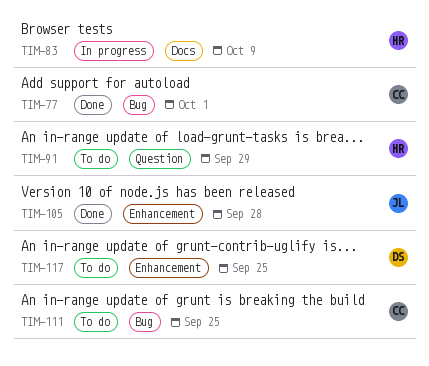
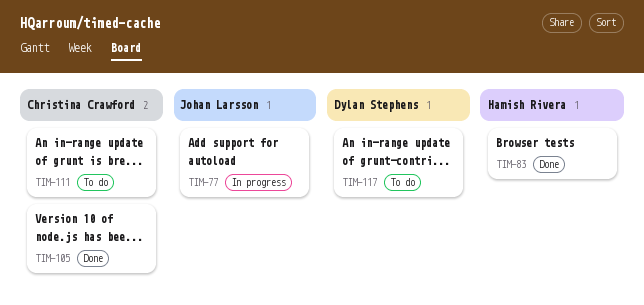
TIM-77, status: Done -> In progress
TIM-77, owner: Christina Crawford -> Johan Larsson
TIM-83, status: In progress -> Done
TIM-91: present -> none
TIM-105, owner: Johan Larsson -> Christina Crawford

